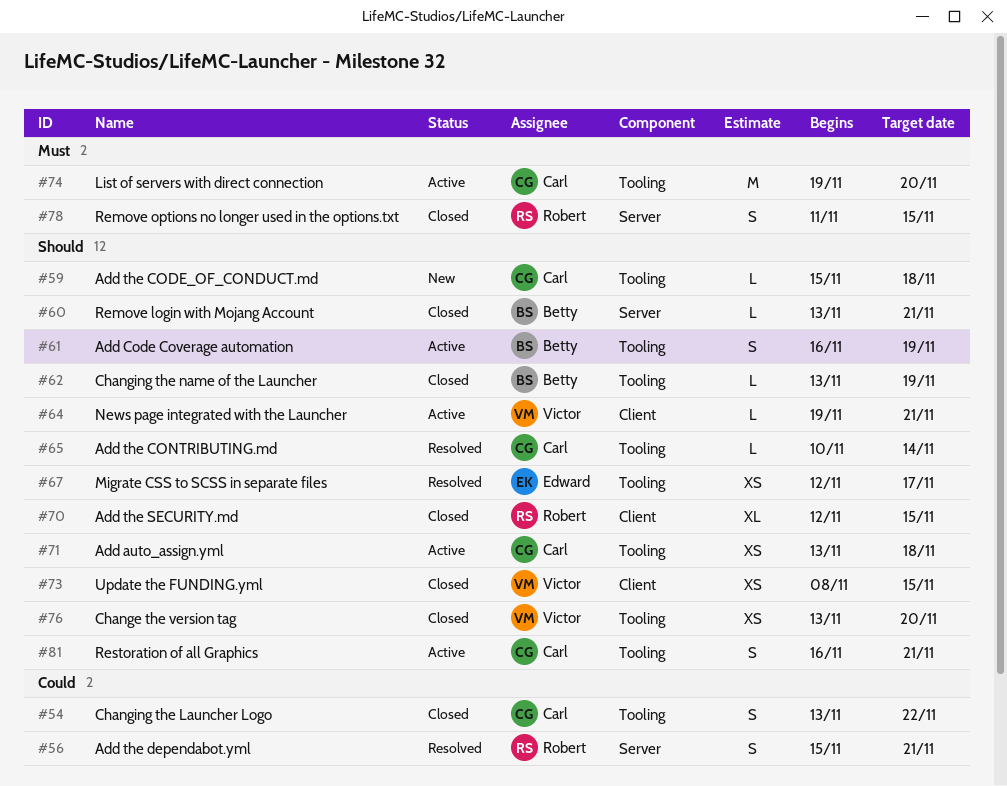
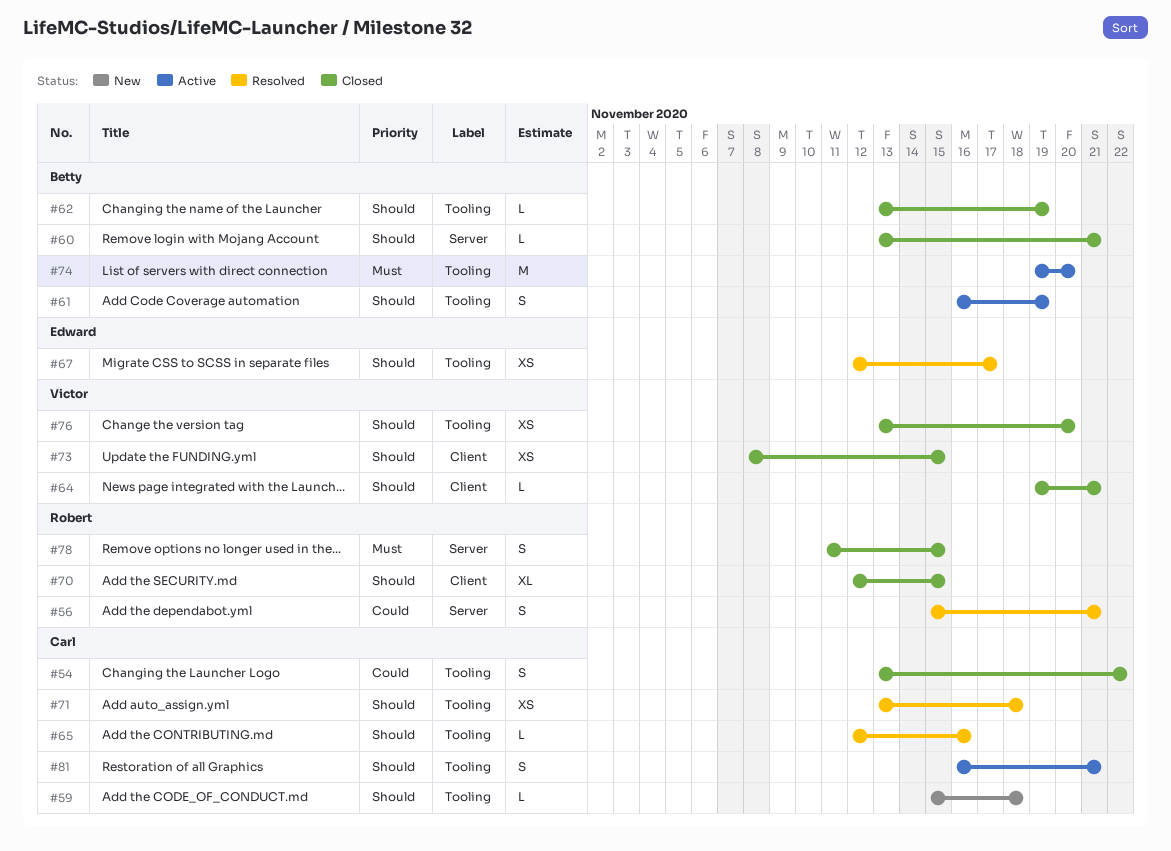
#64, status: Active -> Closed
#65, start: Nov 10 -> Nov 12
#65, due: Nov 14 -> Nov 16
#71, status: Active -> Resolved
#74, owner: Carl -> Betty

